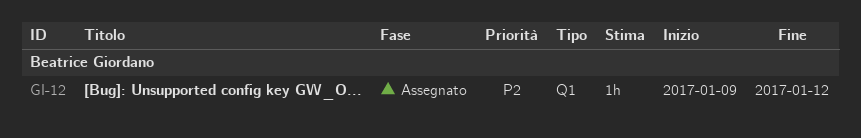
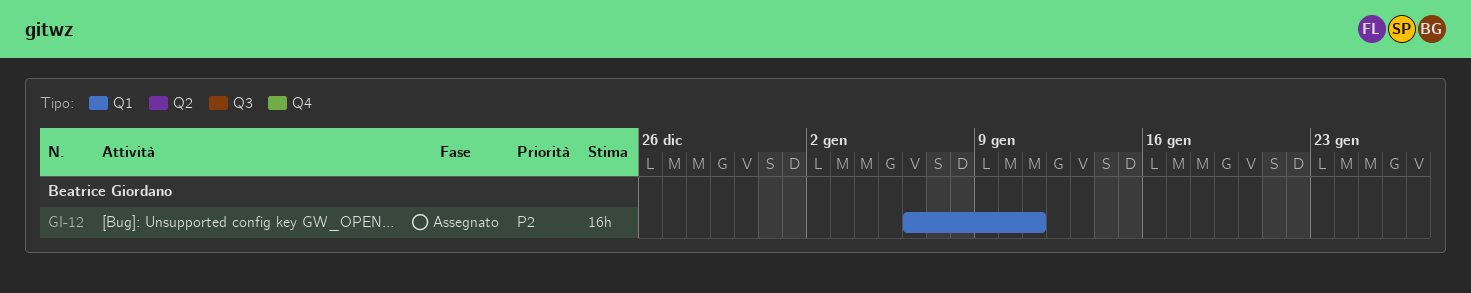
GI-12, estimate: 1h -> 16h
GI-12, start: Jan 9 -> Jan 6
GI-12, due: Jan 12 -> Jan 11

